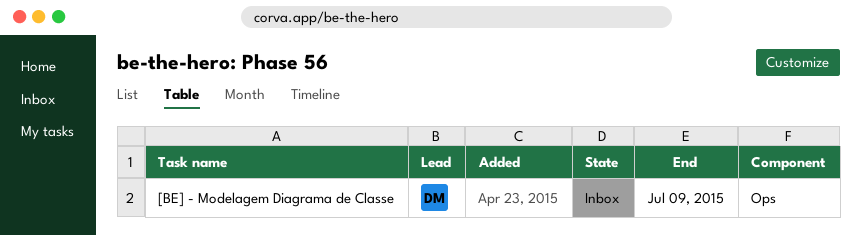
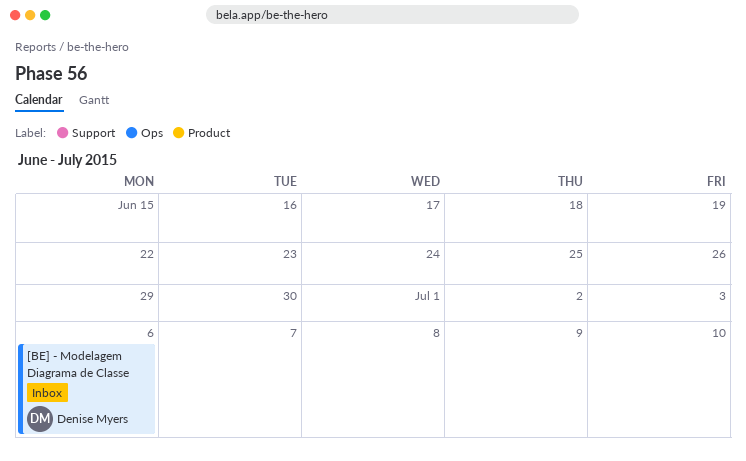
[BE] - Modelagem Diagrama de Classe, due: Jul 9 -> Jul 6

